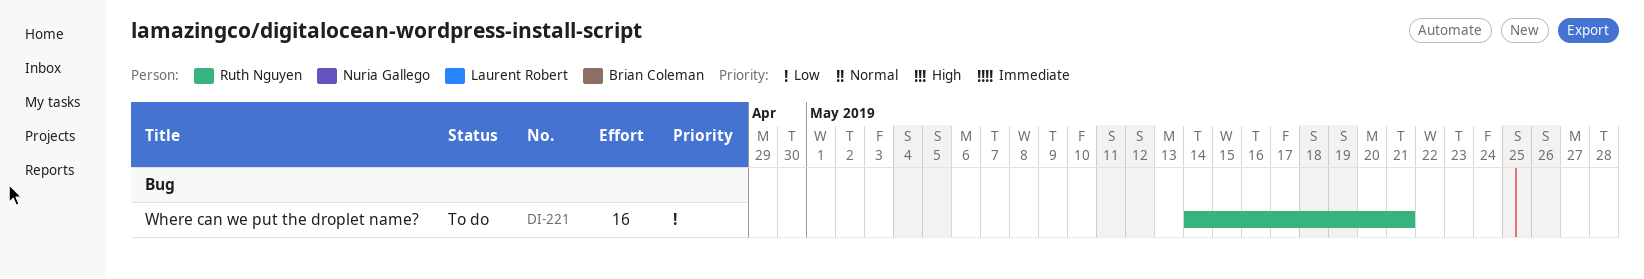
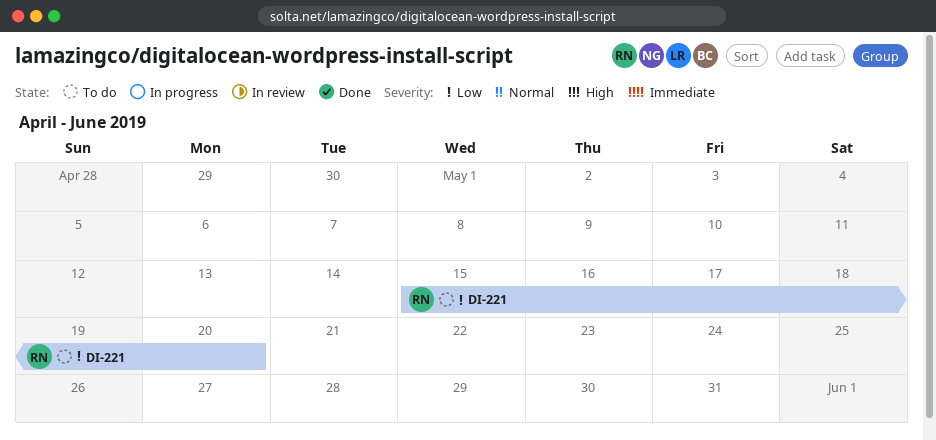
DI-221, start: May 14 -> May 15
DI-221, due: May 21 -> May 20

